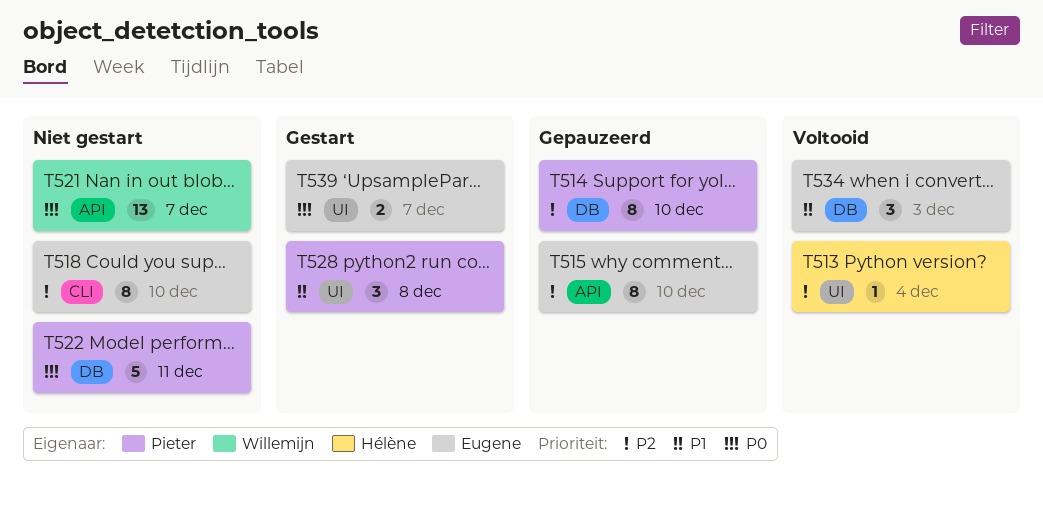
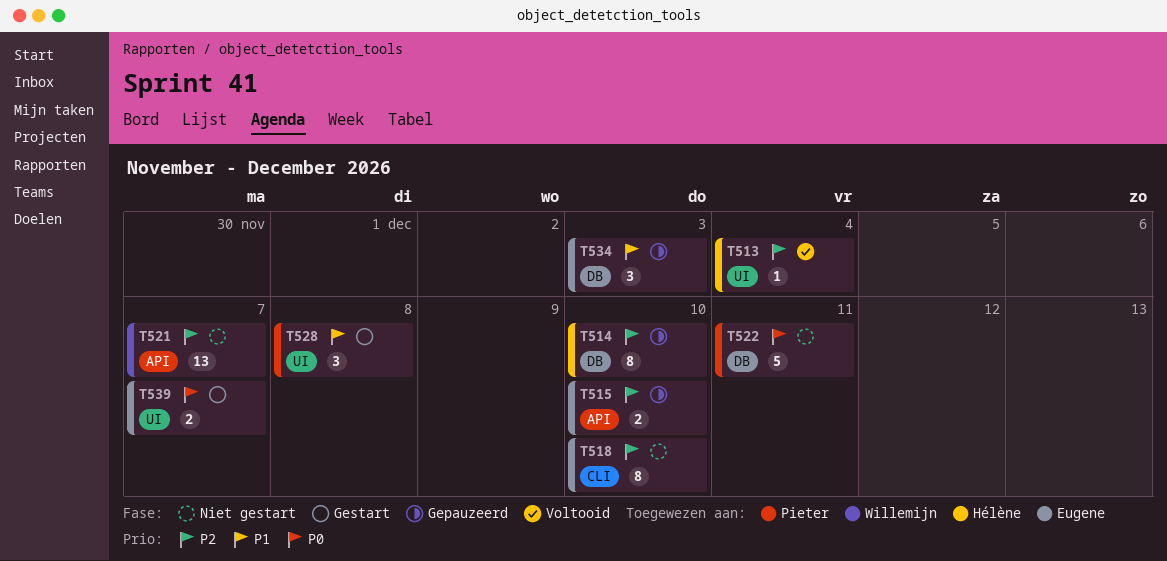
T514, owner: Pieter -> Hélène
T515, estimate: 8 -> 2
T521, priority: P0 -> P2
T534, status: Voltooid -> Gepauzeerd

